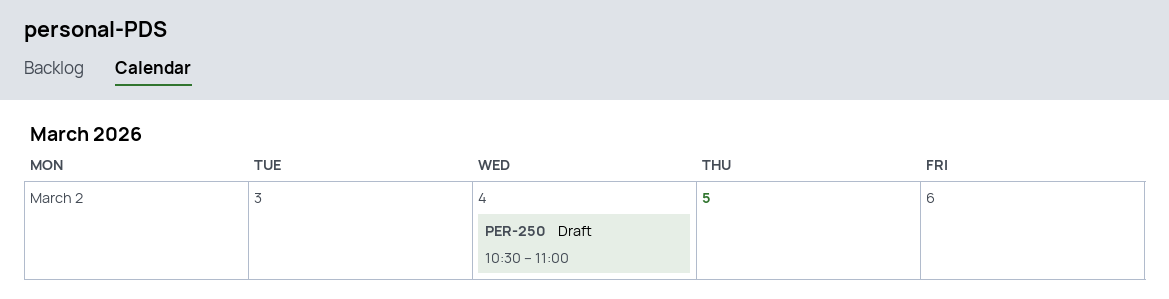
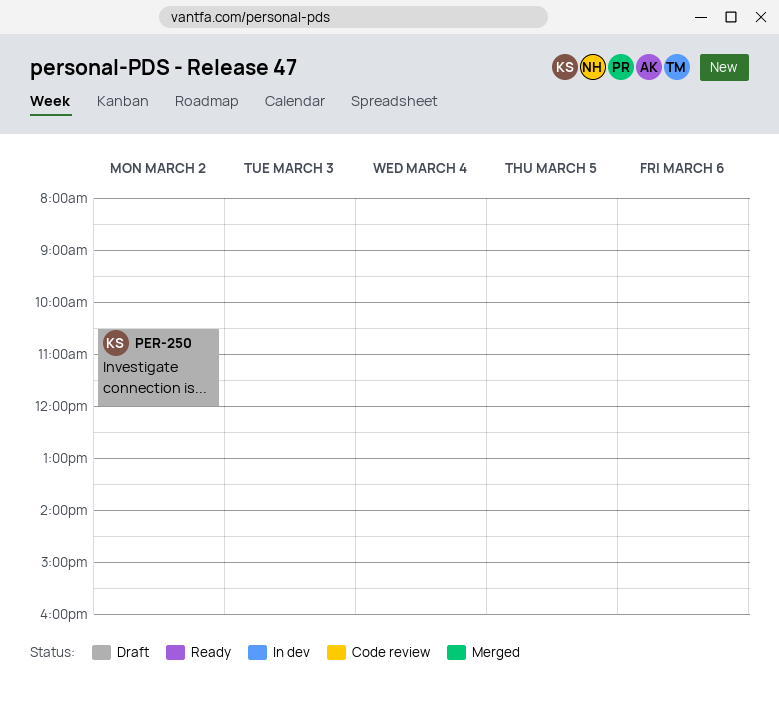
PER-250, day: Mar 4 -> Mar 2
PER-250, ends: 11:00 -> 12:00

